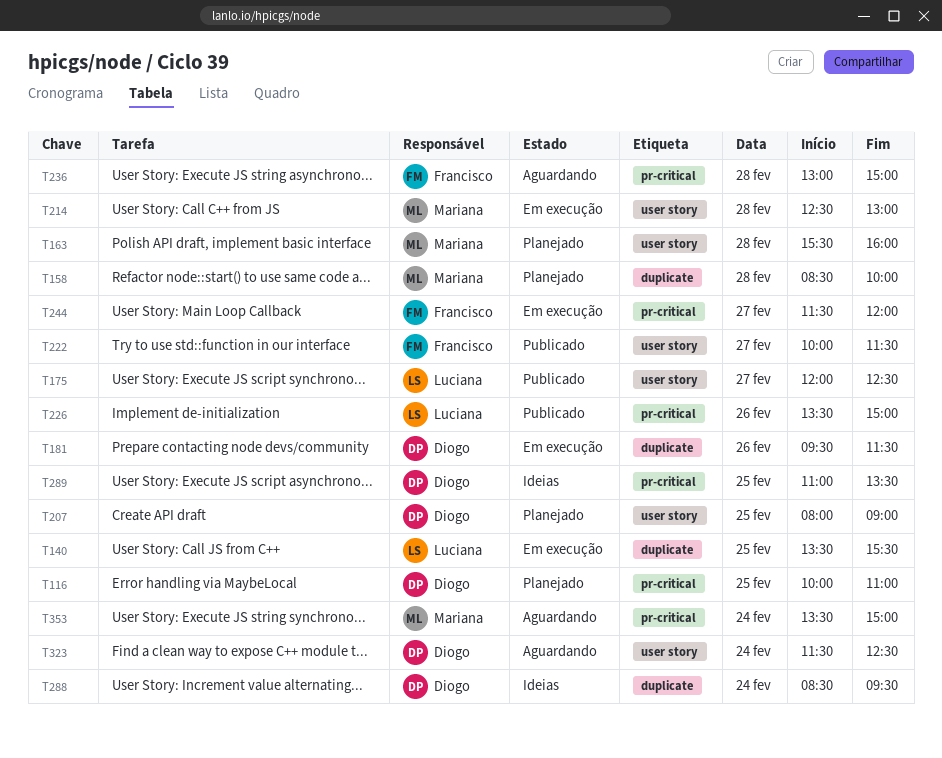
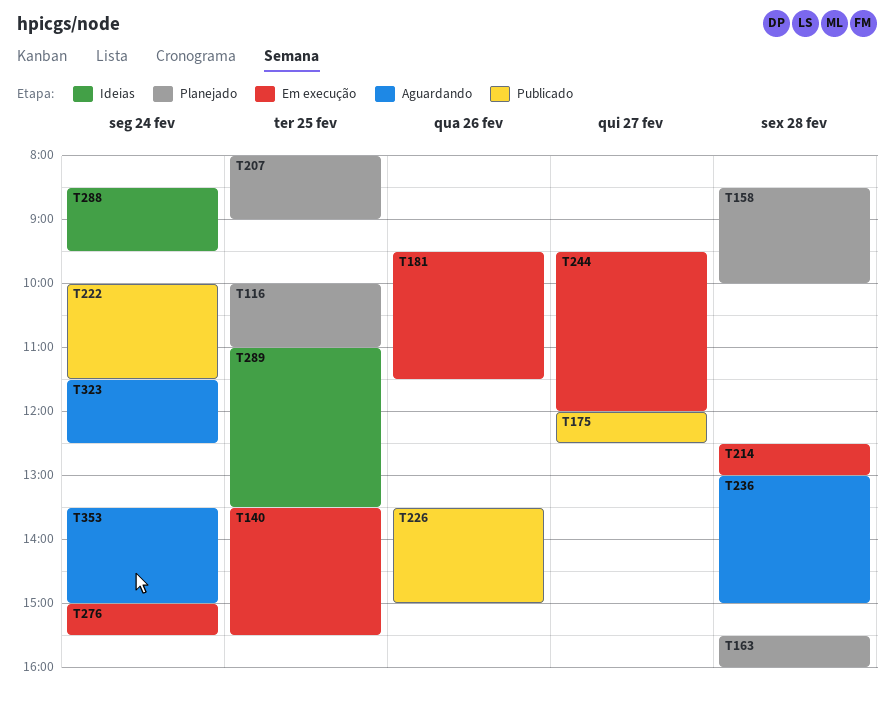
T222, day: Feb 27 -> Feb 24
T244, begins: 11:30 -> 09:30
T276: none -> present

